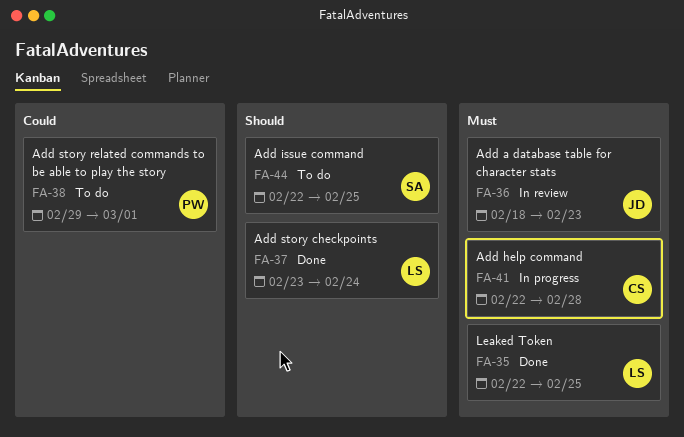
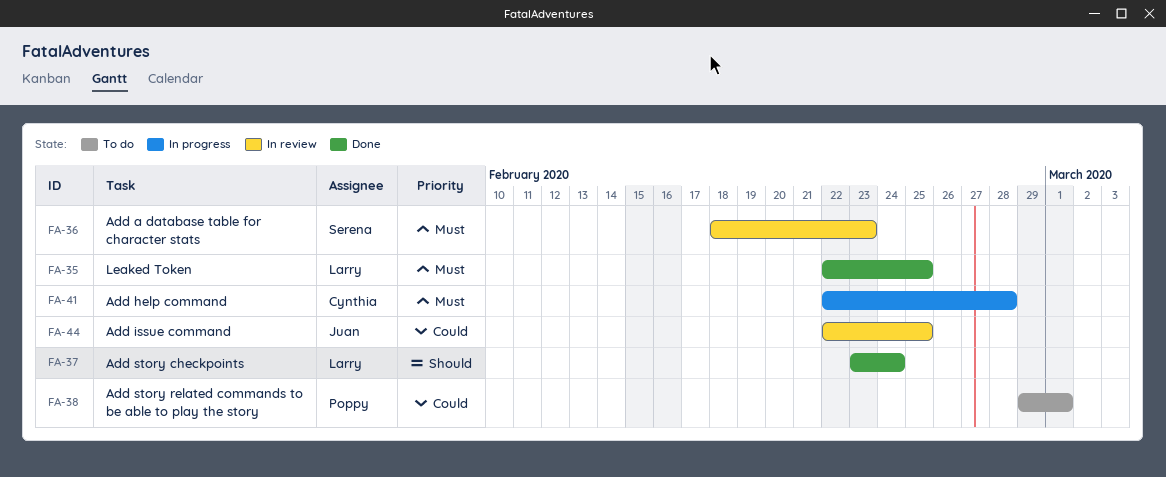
FA-36, owner: Juan -> Serena
FA-44, status: To do -> In review
FA-44, owner: Serena -> Juan
FA-44, priority: Should -> Could

